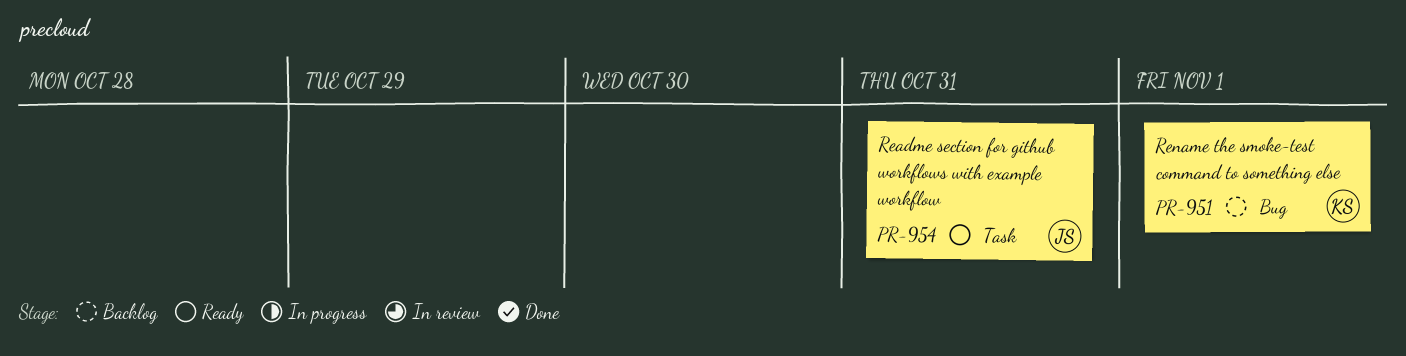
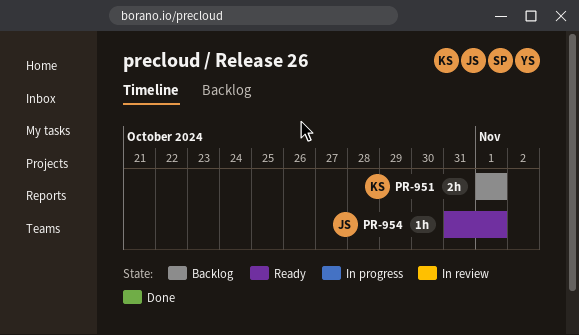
PR-954, due: Oct 31 -> Nov 1

